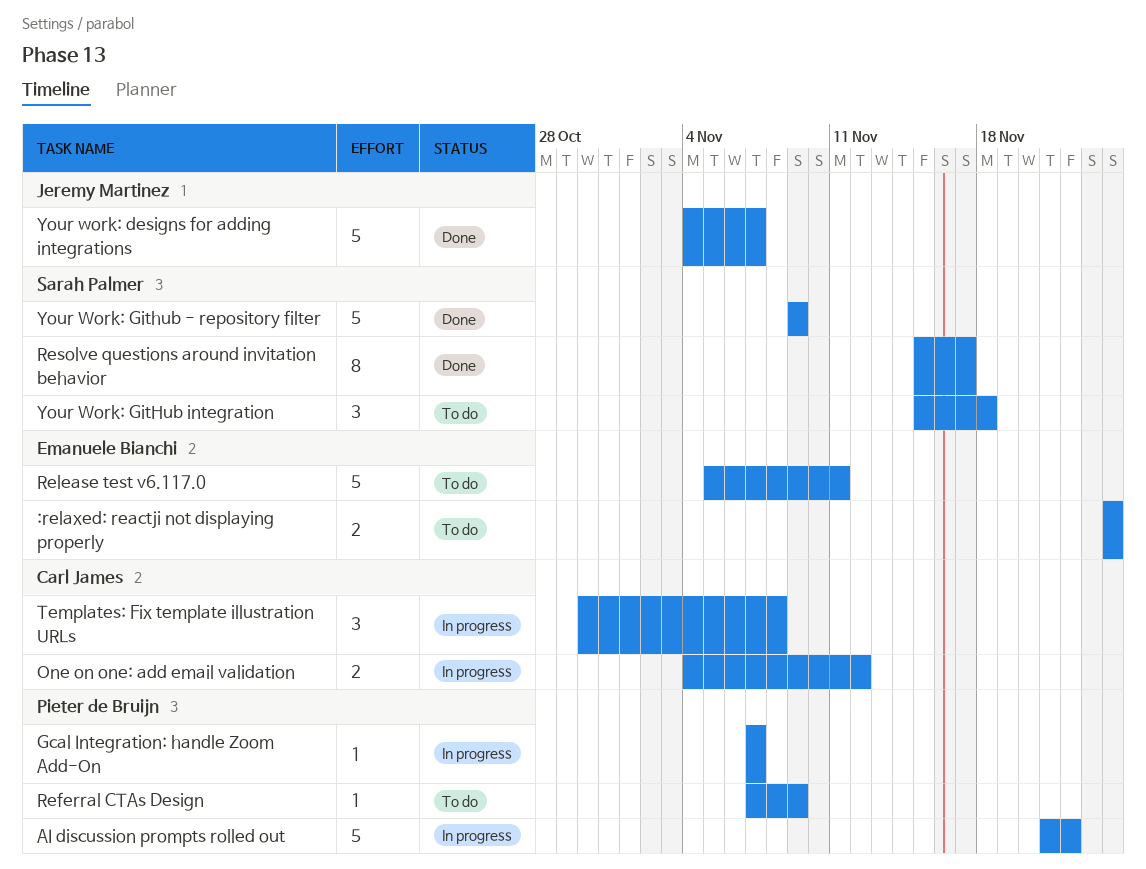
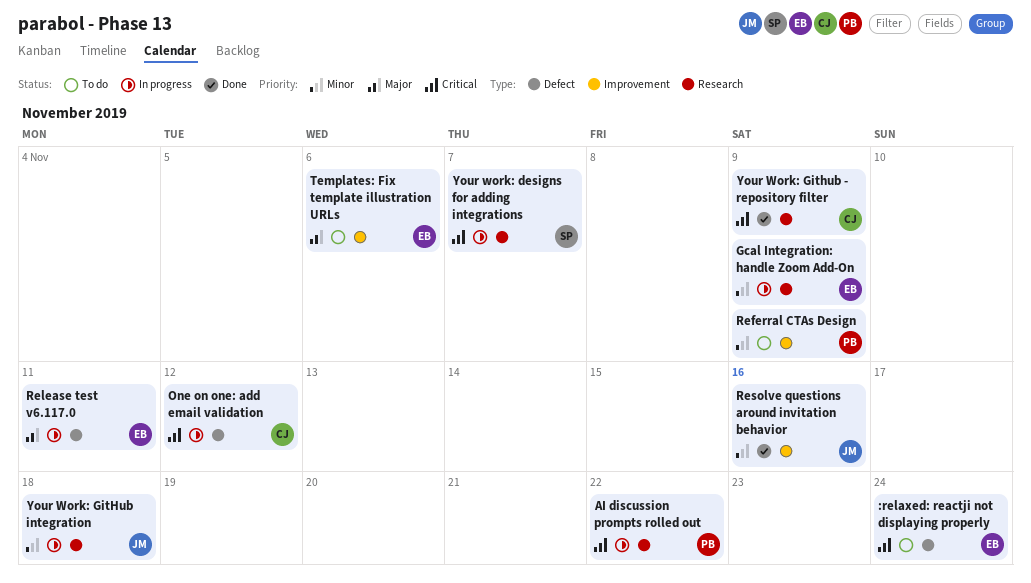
Gcal Integration: handle Zoom Add-On, owner: Pieter de Bruijn -> Emanuele Bianchi
Gcal Integration: handle Zoom Add-On, due: Nov 7 -> Nov 9
Release test v6.117.0, status: To do -> In progress
Resolve questions around invitation behavior, owner: Sarah Palmer -> Jeremy Martinez
Resolve questions around invitation behavior, due: Nov 17 -> Nov 16
Templates: Fix template illustration URLs, status: In progress -> To do
Templates: Fix template illustration URLs, owner: Carl James -> Emanuele Bianchi
Templates: Fix template illustration URLs, due: Nov 8 -> Nov 6
Your work: designs for adding integrations, status: Done -> In progress
Your work: designs for adding integrations, owner: Jeremy Martinez -> Sarah Palmer
Your Work: Github - repository filter, owner: Sarah Palmer -> Carl James
Your Work: GitHub integration, status: To do -> In progress
Your Work: GitHub integration, owner: Sarah Palmer -> Jeremy Martinez

